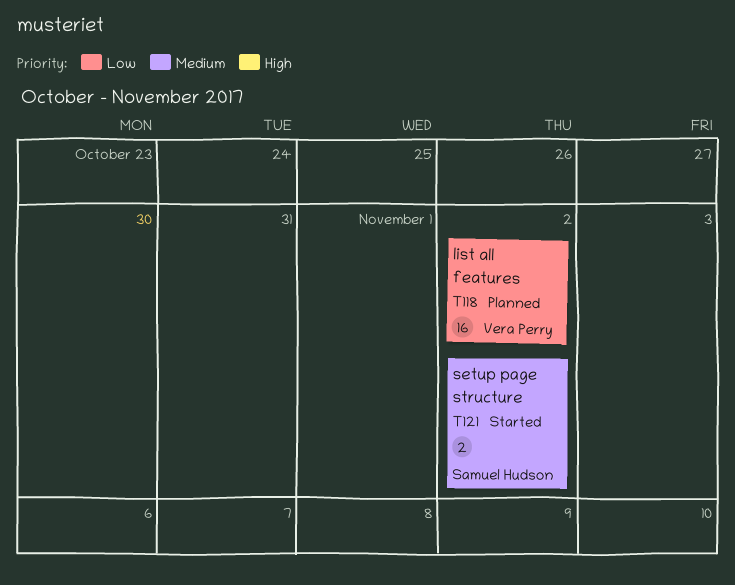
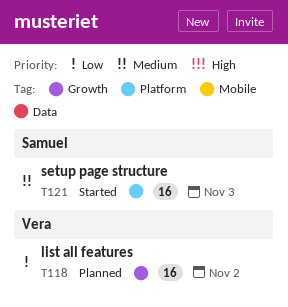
T121, estimate: 2 -> 16
T121, due: Nov 2 -> Nov 3

